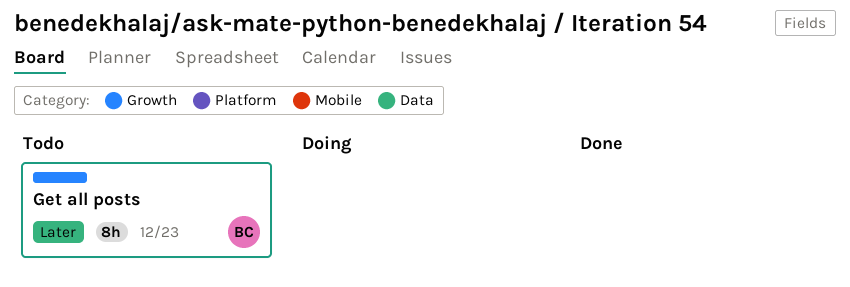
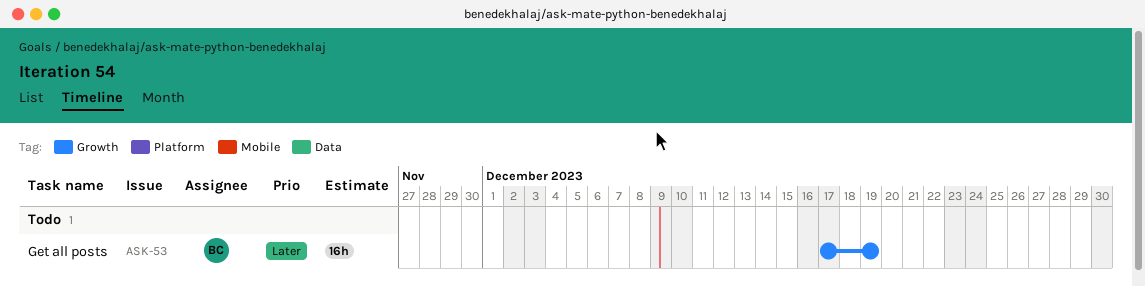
Get all posts, estimate: 8h -> 16h
Get all posts, due: Dec 23 -> Dec 19

